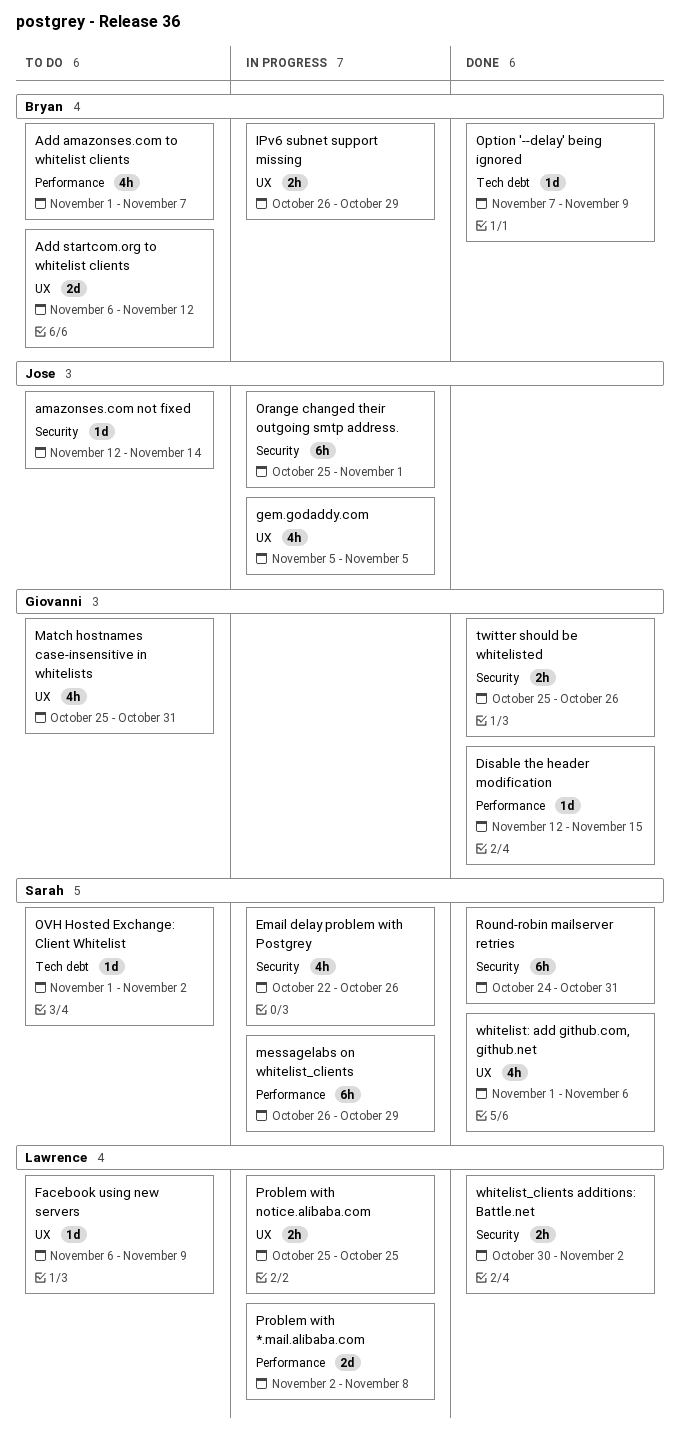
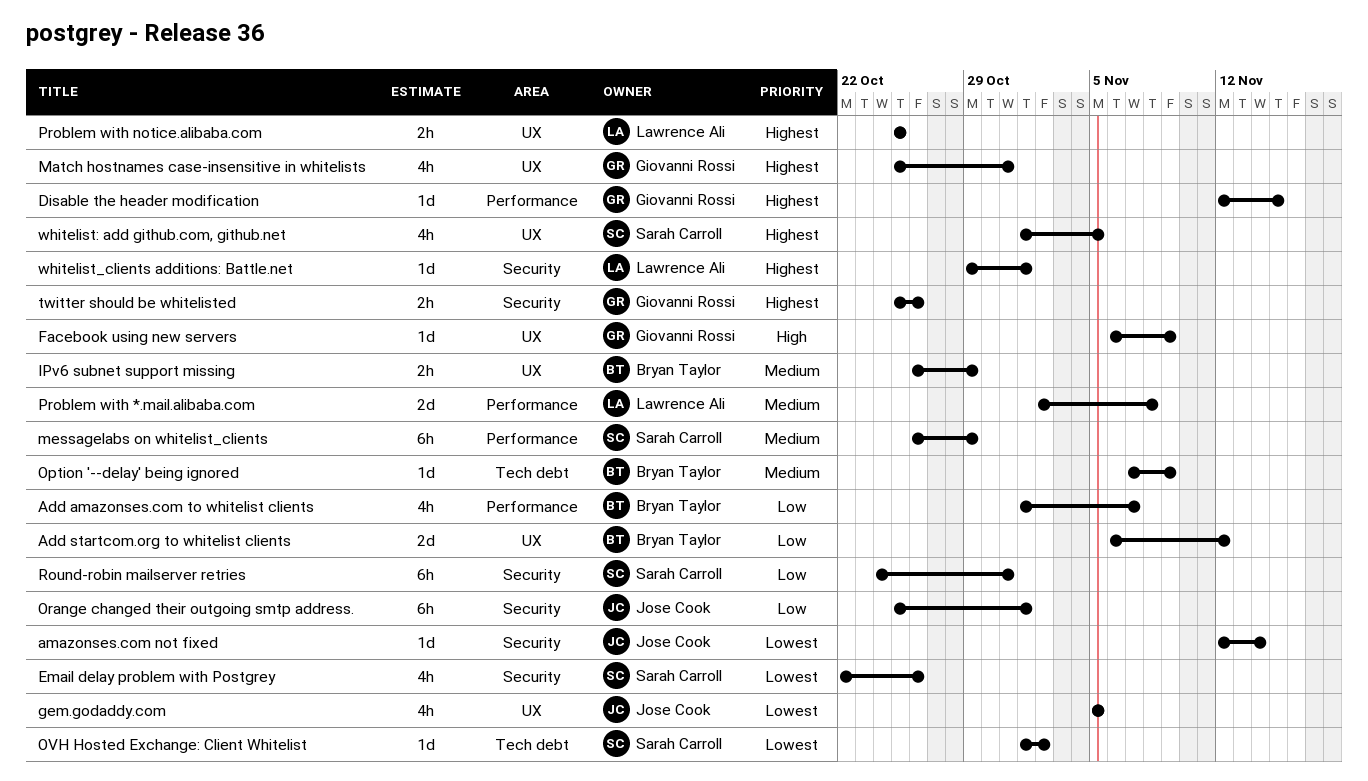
Facebook using new servers, owner: Lawrence Ali -> Giovanni Rossi
whitelist: add github.com, github.net, due: Nov 6 -> Nov 5
whitelist_clients additions: Battle.net, estimate: 2h -> 1d
whitelist_clients additions: Battle.net, start: Oct 30 -> Oct 29
whitelist_clients additions: Battle.net, due: Nov 2 -> Nov 1

